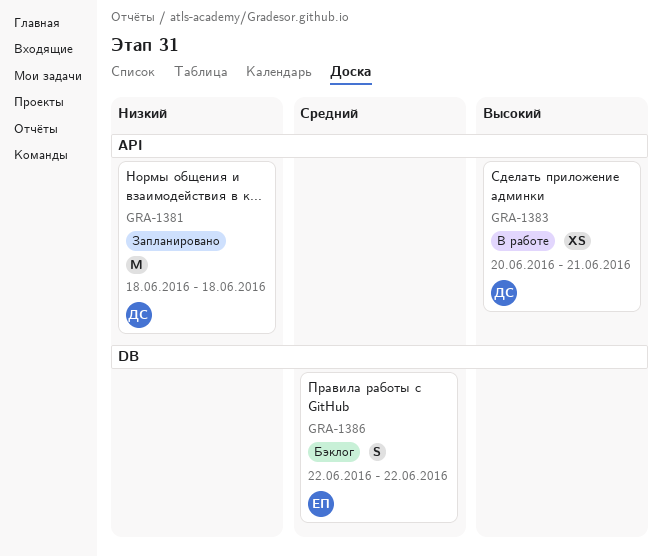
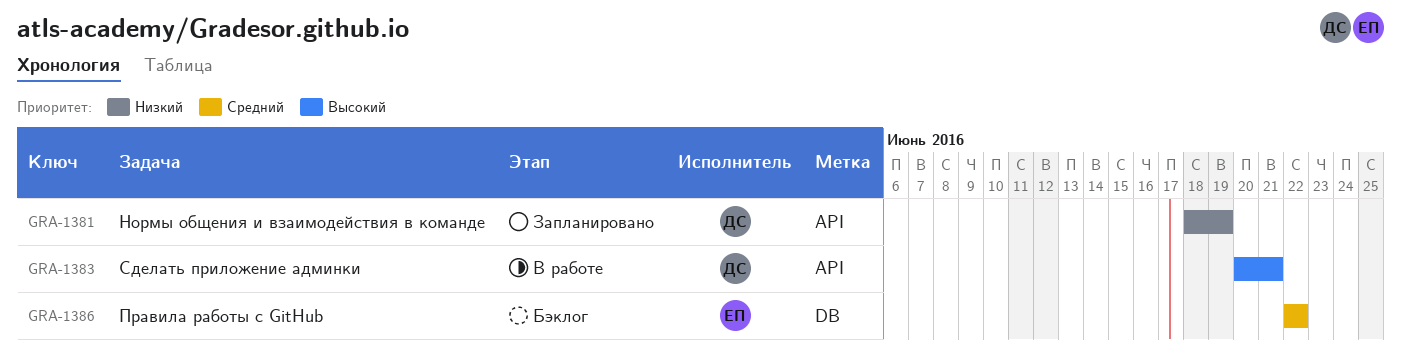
GRA-1381, due: Jun 18 -> Jun 19

